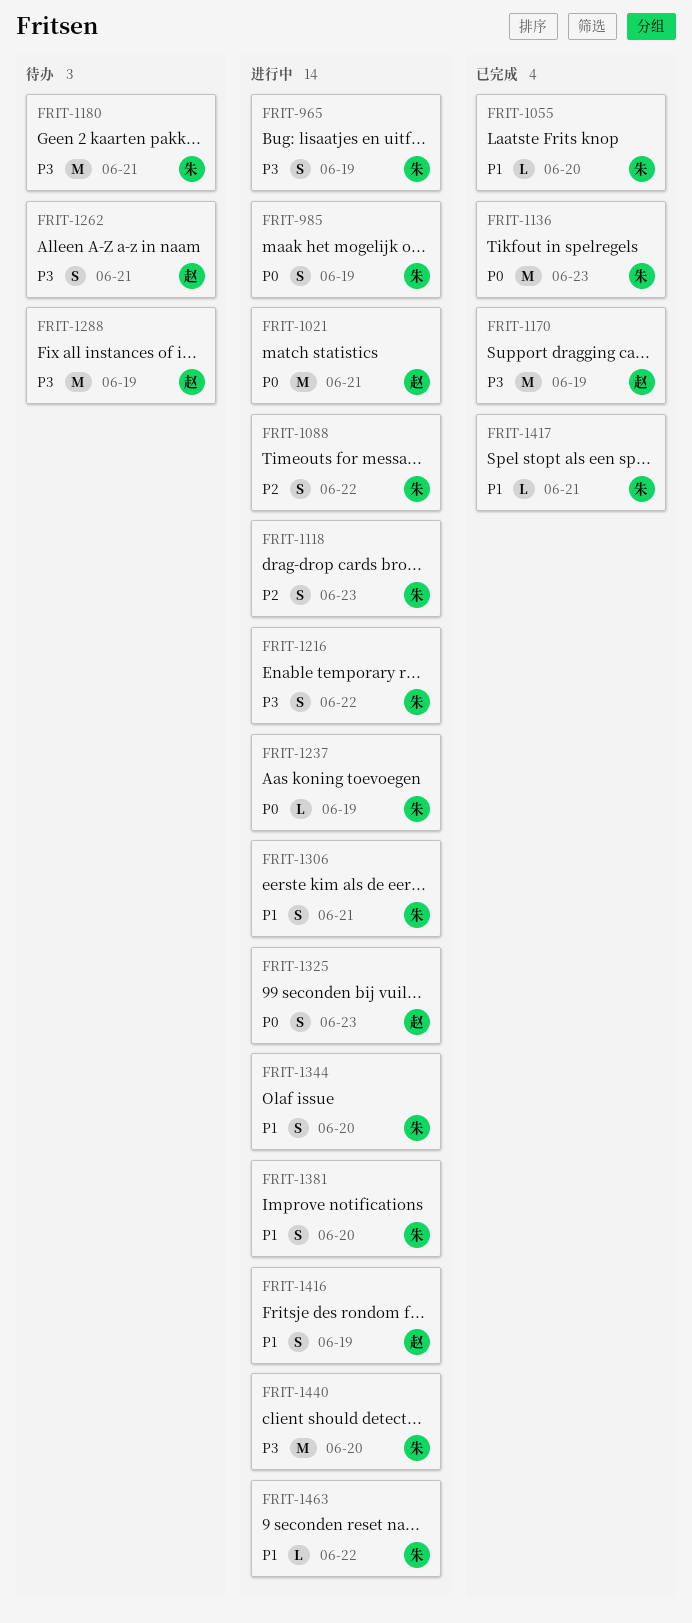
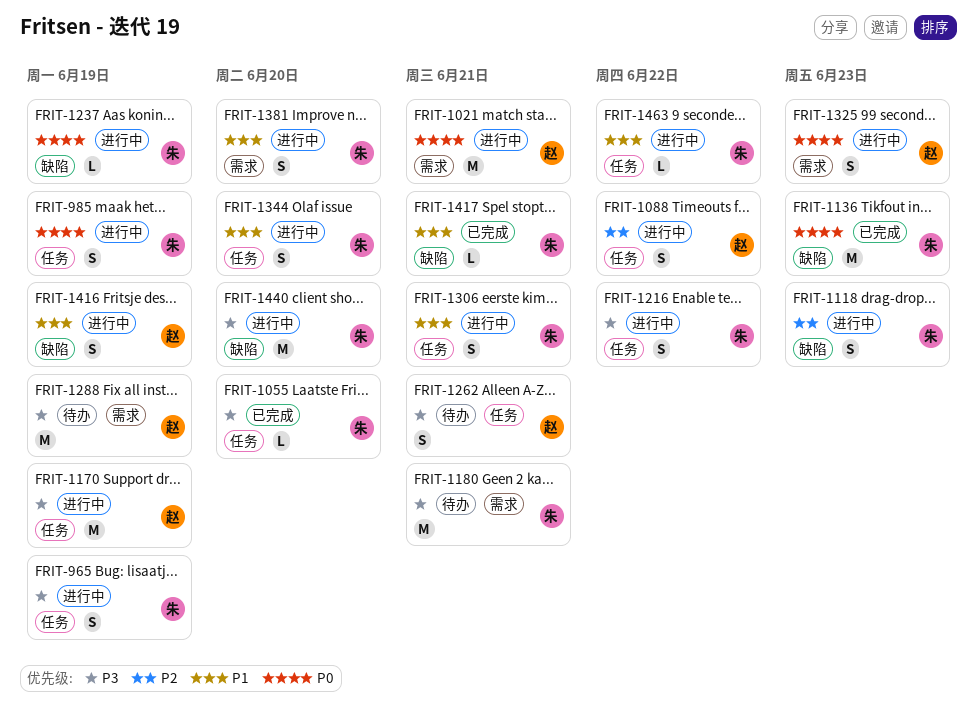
FRIT-1055, priority: P1 -> P3
FRIT-1088, owner: 朱 -> 赵
FRIT-1170, status: 已完成 -> 进行中

